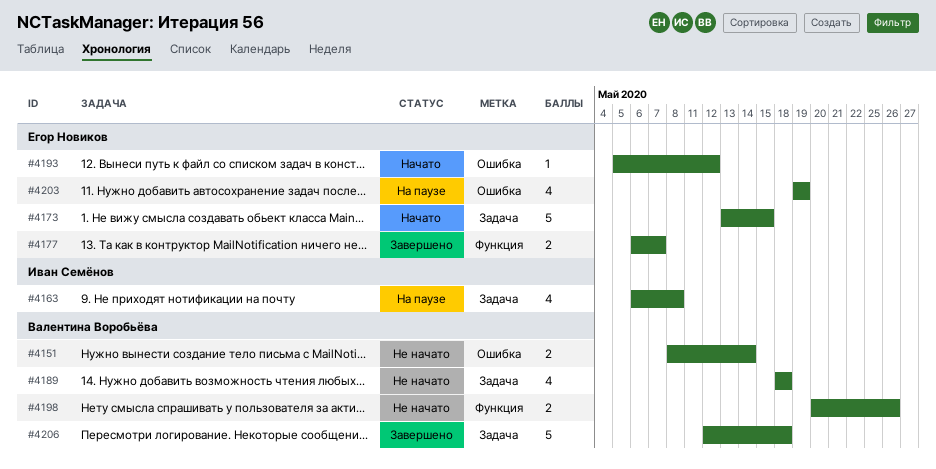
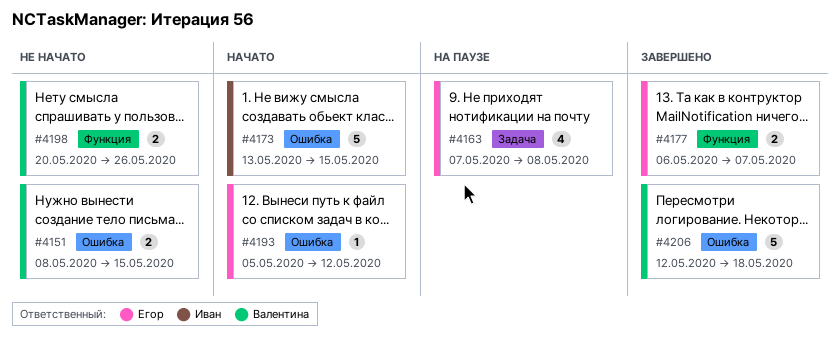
#4151, due: May 14 -> May 15
#4163, owner: Иван Семёнов -> Егор Новиков
#4163, start: May 6 -> May 7
#4173, owner: Егор Новиков -> Иван Семёнов
#4173, label: Задача -> Ошибка
#4189: present -> none
#4203: present -> none
#4206, label: Задача -> Ошибка

